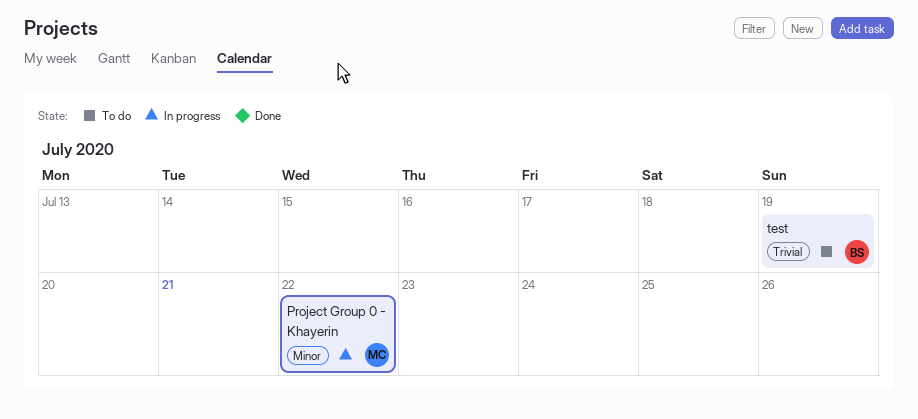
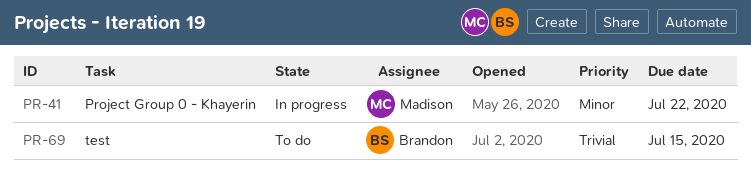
test, due: Jul 19 -> Jul 15

